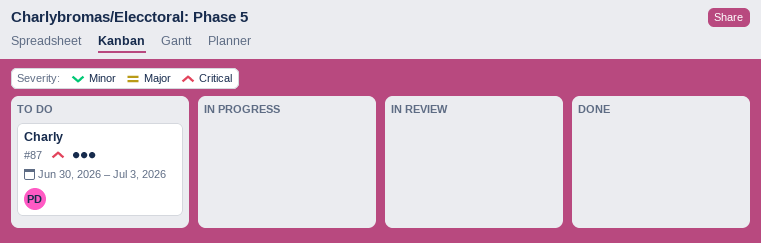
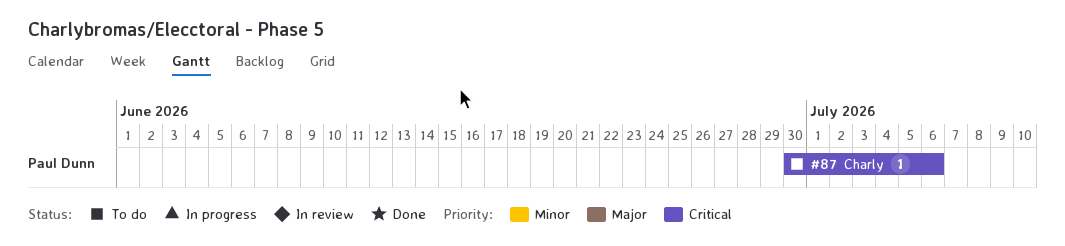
#87, estimate: 3 -> 1
#87, due: Jul 3 -> Jul 6

